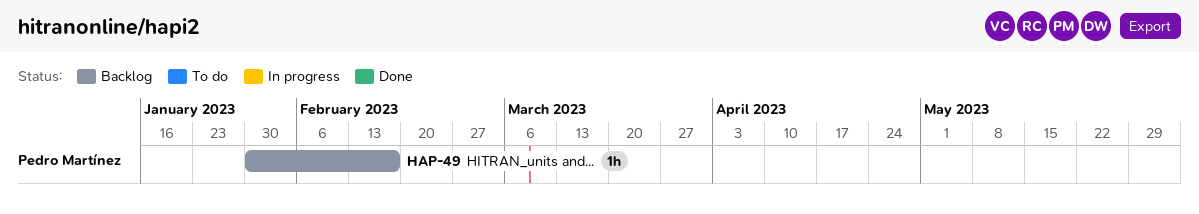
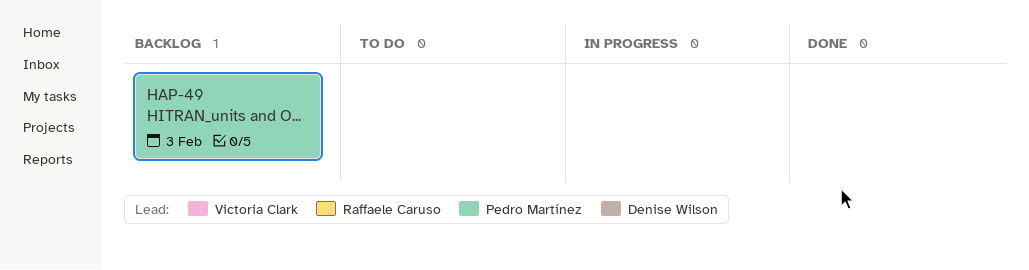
HAP-49, due: Feb 17 -> Feb 3

